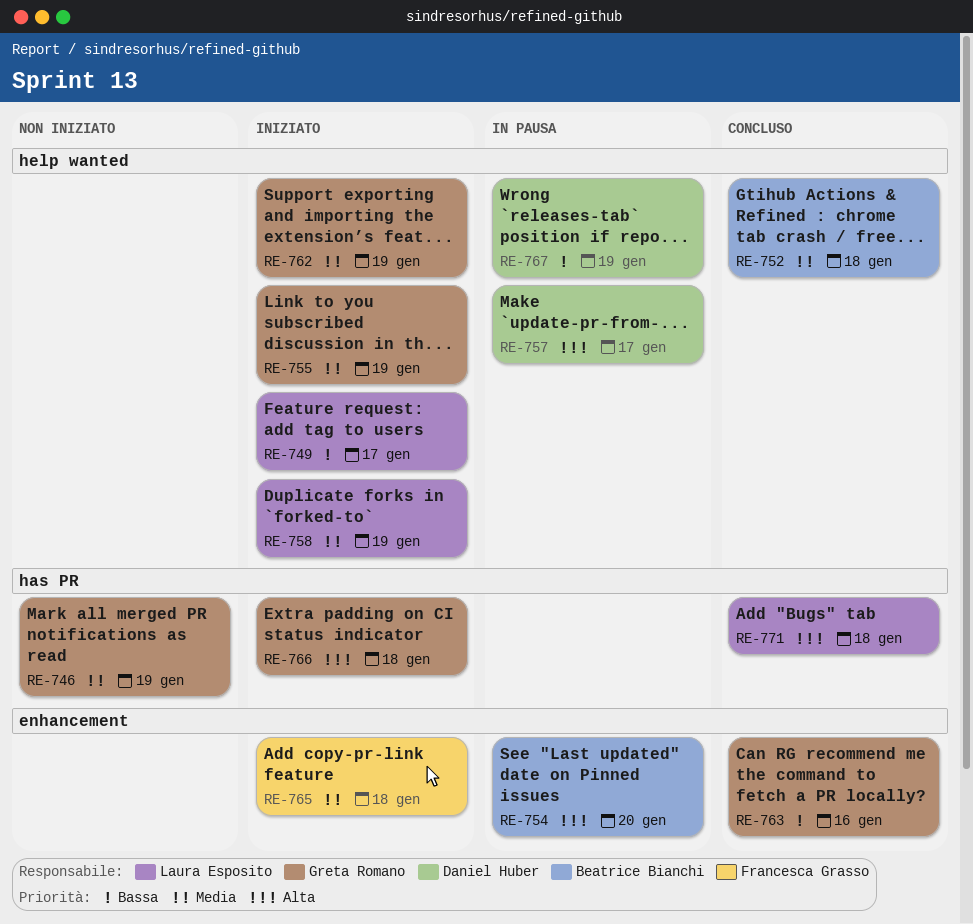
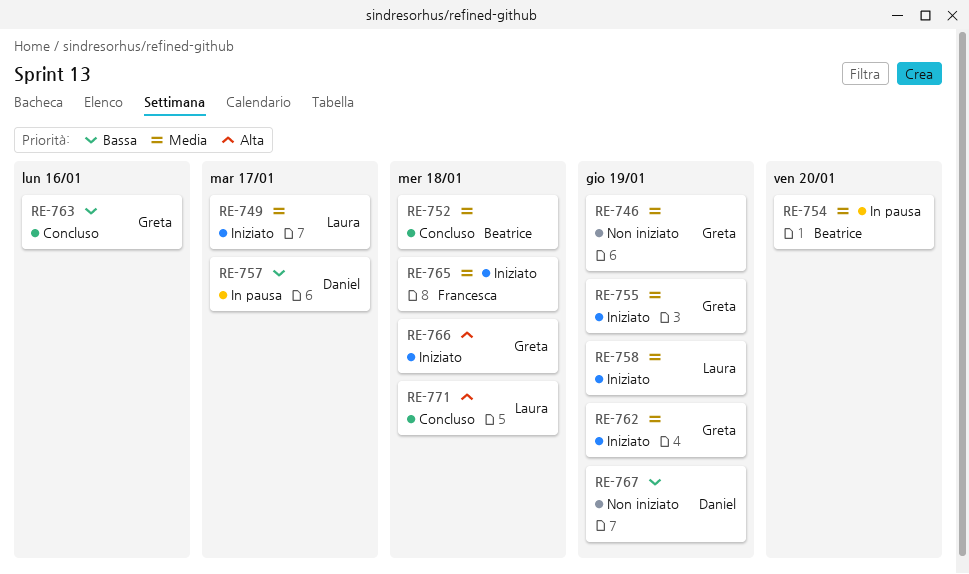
RE-749, priority: Bassa -> Media
RE-754, priority: Alta -> Media
RE-757, priority: Alta -> Bassa
RE-767, status: In pausa -> Non iniziato

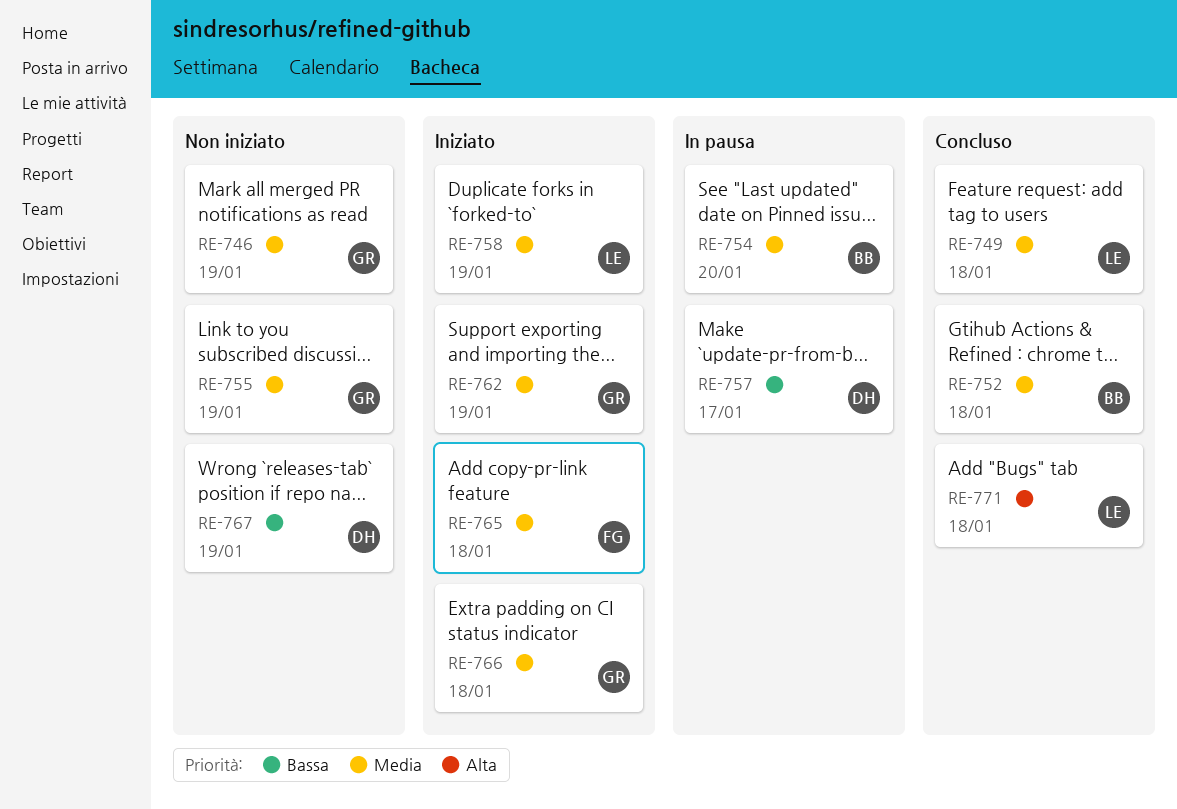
RE-749, status: Iniziato -> Concluso
RE-749, due: Jan 17 -> Jan 18
RE-755, status: Iniziato -> Non iniziato
RE-763: present -> none
RE-766, priority: Alta -> Media

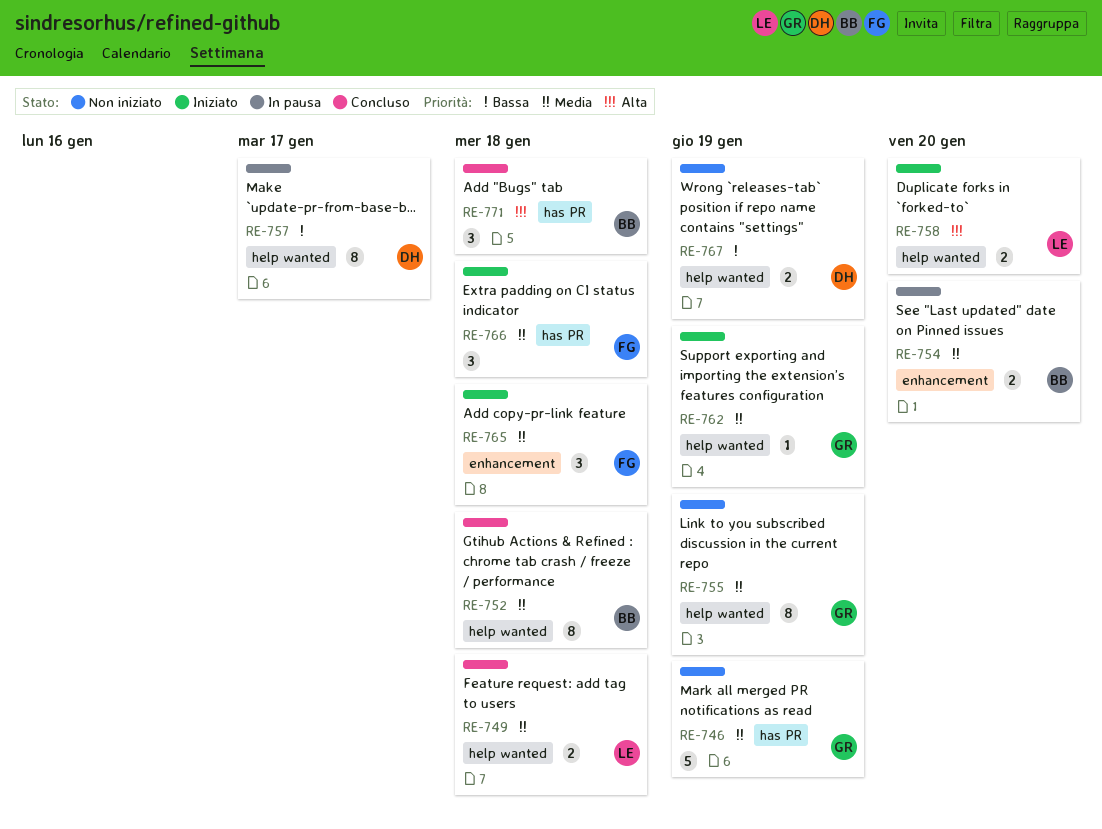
RE-758, priority: Media -> Alta
RE-758, due: Jan 19 -> Jan 20
RE-766, owner: GR -> FG
RE-771, owner: LE -> BB

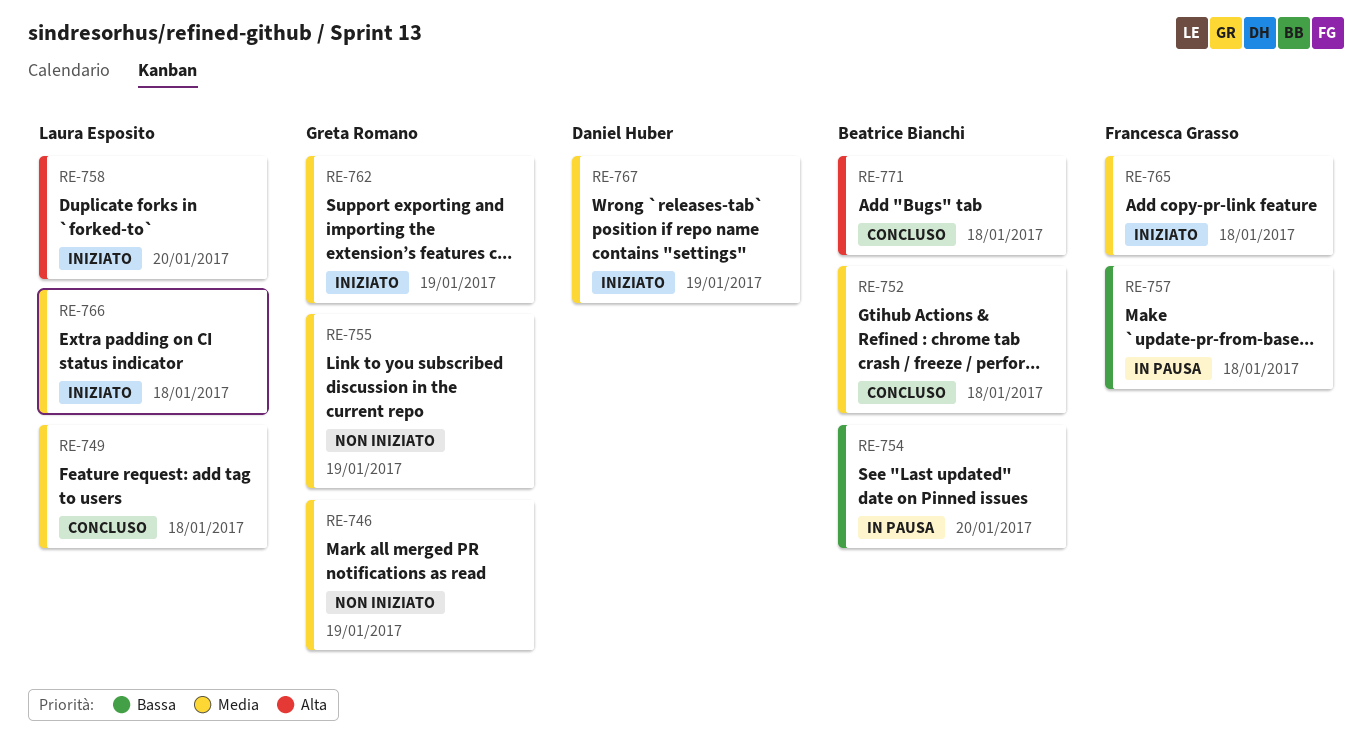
RE-754, priority: Media -> Bassa
RE-757, owner: Daniel Huber -> Francesca Grasso
RE-757, due: Jan 17 -> Jan 18
RE-766, owner: Francesca Grasso -> Laura Esposito
RE-767, status: Non iniziato -> Iniziato
RE-767, priority: Bassa -> Media

